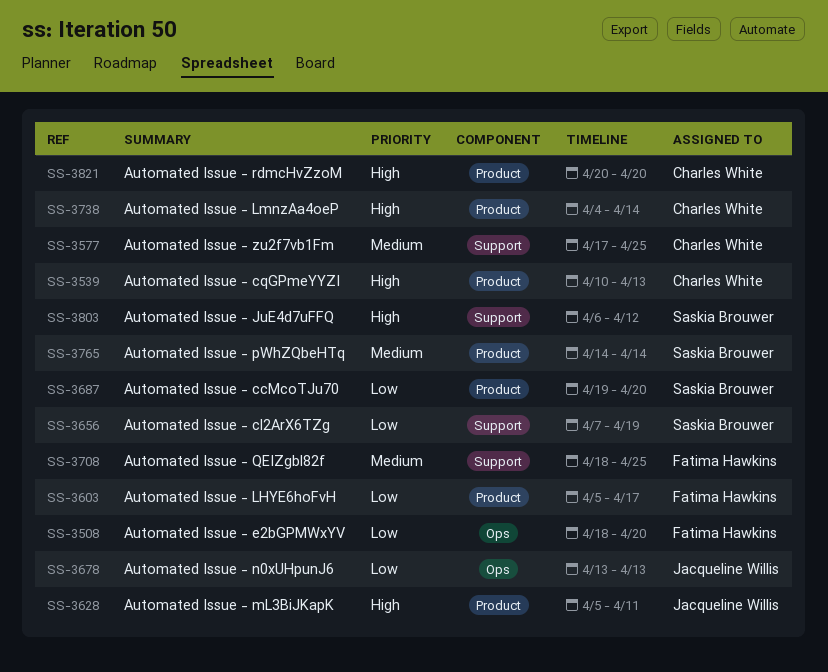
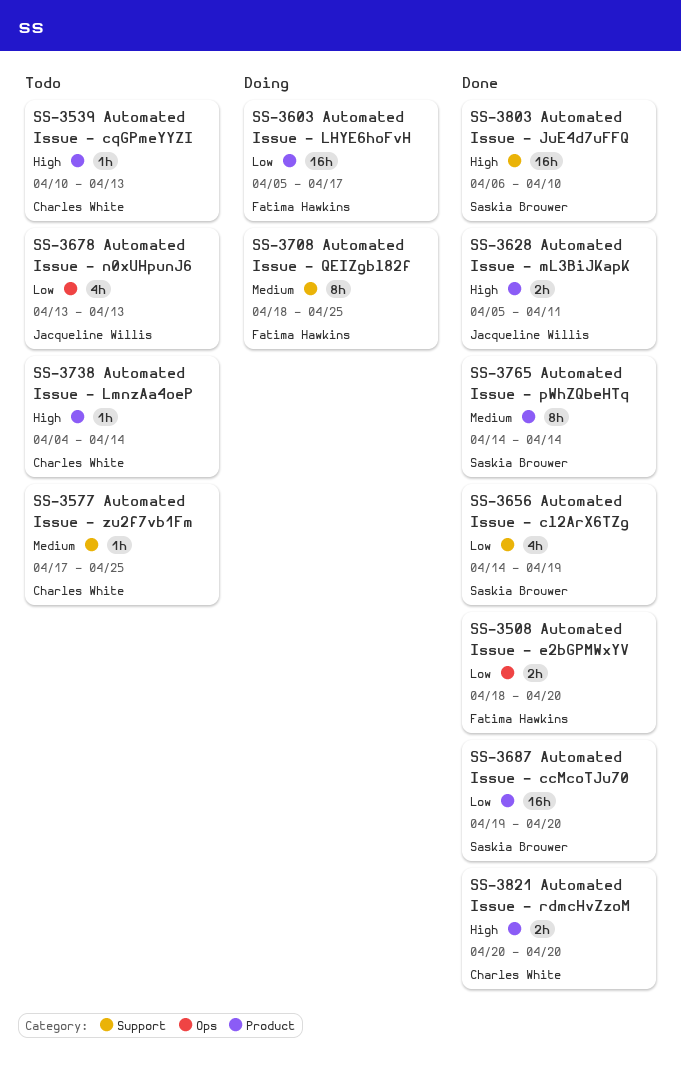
SS-3656, start: Apr 7 -> Apr 14
SS-3803, due: Apr 12 -> Apr 10

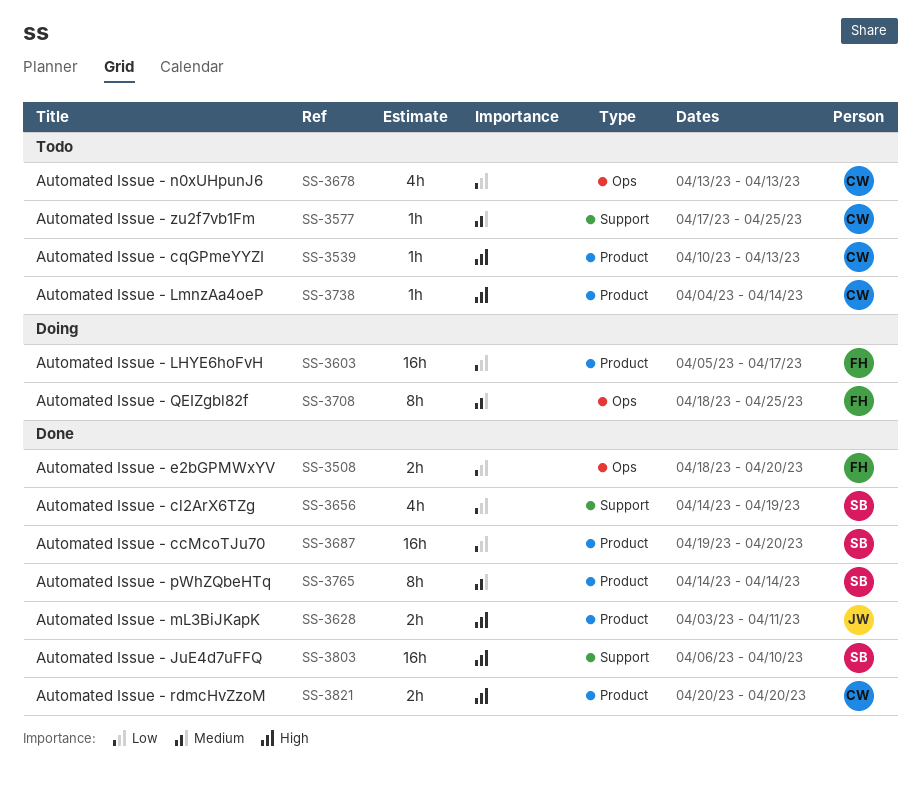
SS-3628, start: Apr 5 -> Apr 3
SS-3678, owner: Jacqueline Willis -> Charles White
SS-3708, label: Support -> Ops

